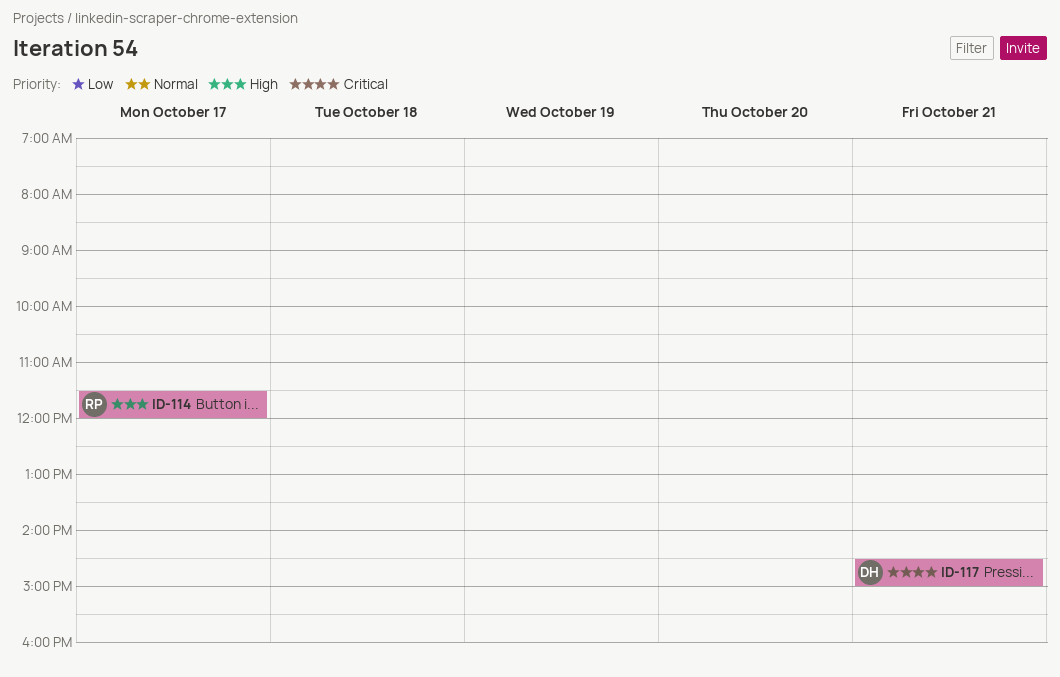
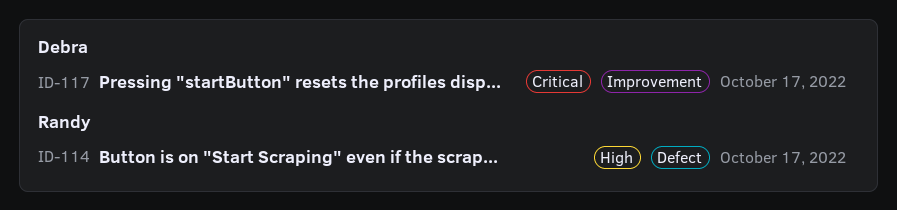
ID-117, day: Oct 21 -> Oct 17

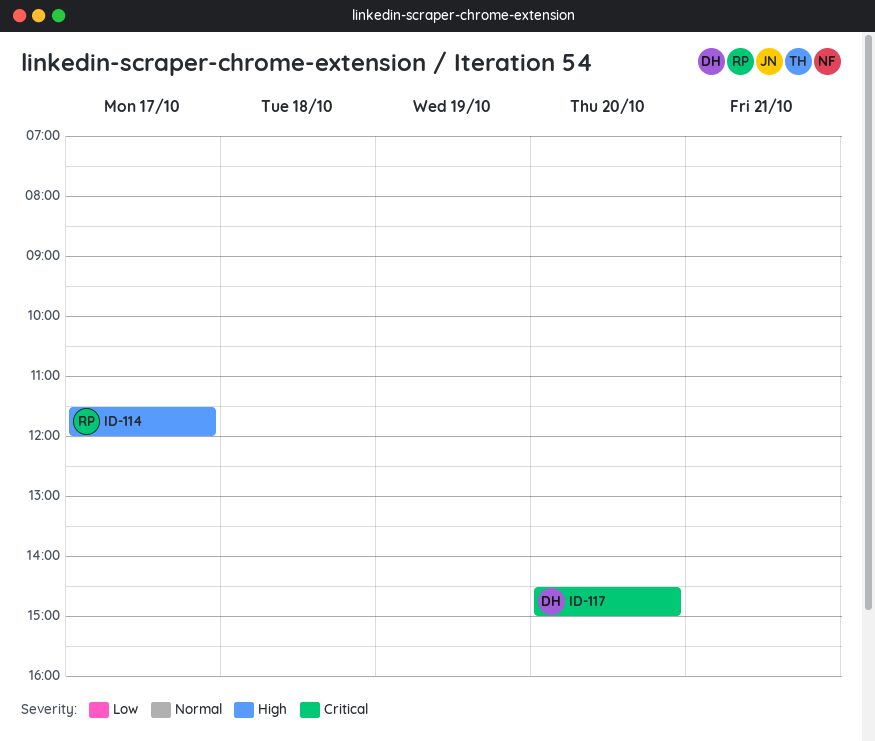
ID-117, day: Oct 17 -> Oct 20

